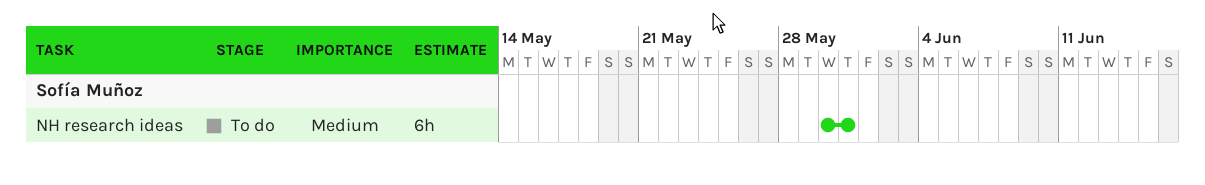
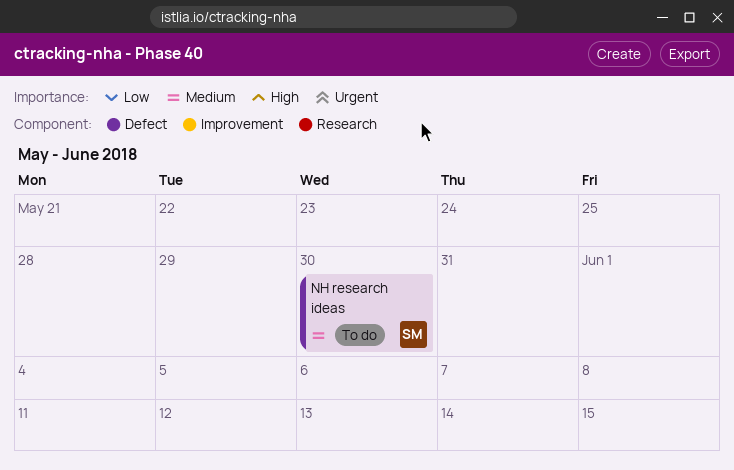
NH research ideas, due: May 31 -> May 30

